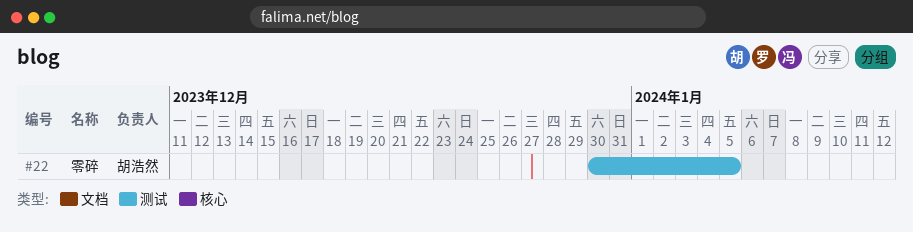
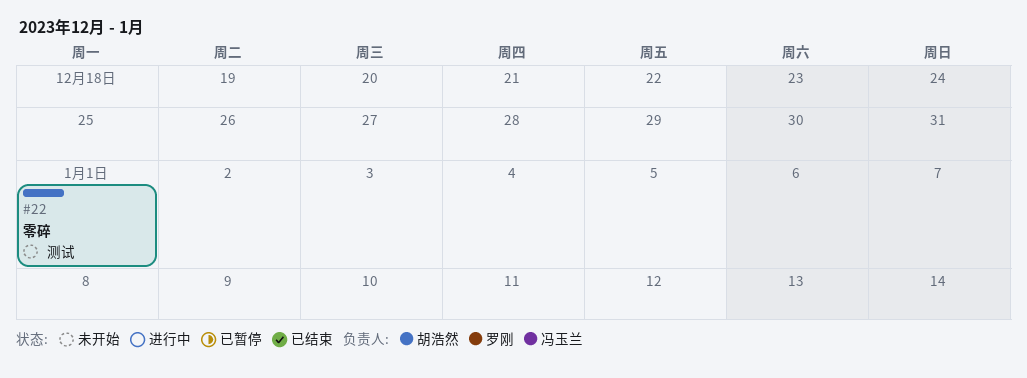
#22, due: Jan 5 -> Jan 1

